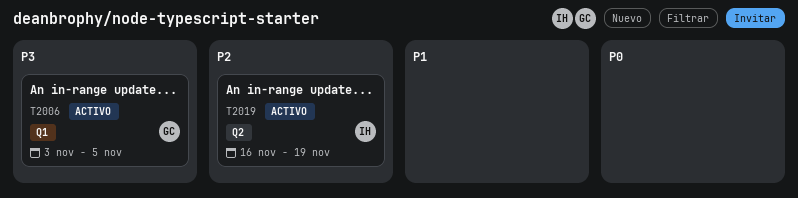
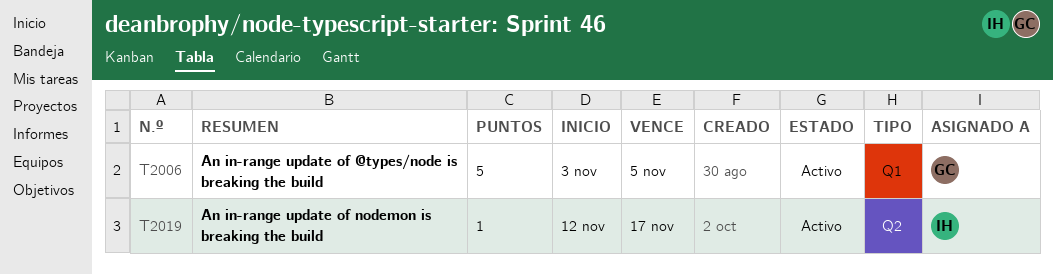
T2019, start: Nov 16 -> Nov 12
T2019, due: Nov 19 -> Nov 17

